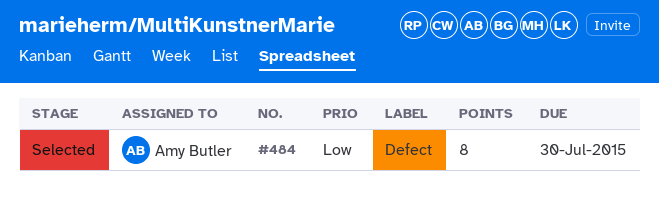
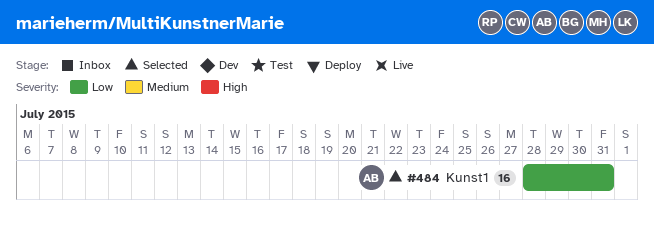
#484, estimate: 8 -> 16
#484, due: Jul 30 -> Jul 31

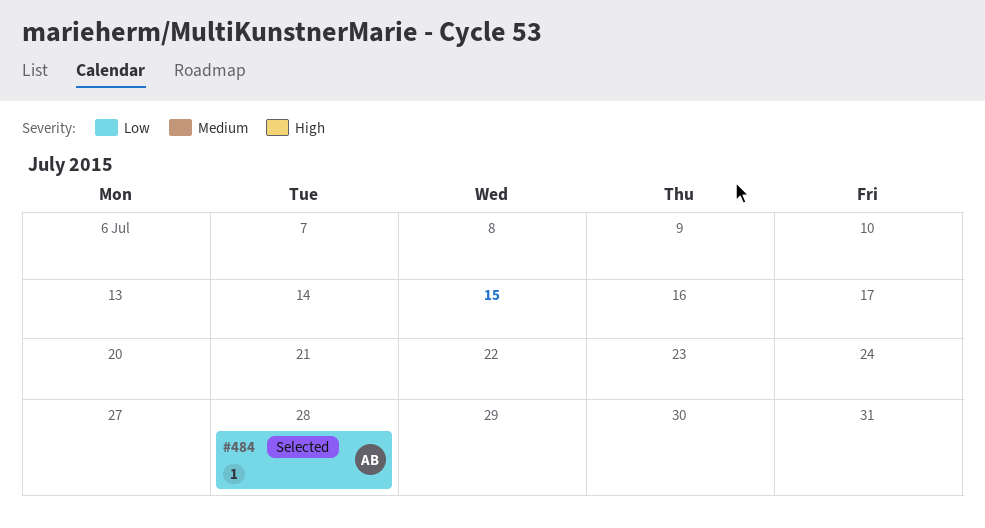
#484, estimate: 16 -> 1
#484, due: Jul 31 -> Jul 28

